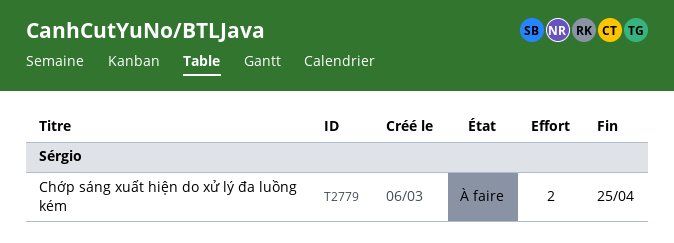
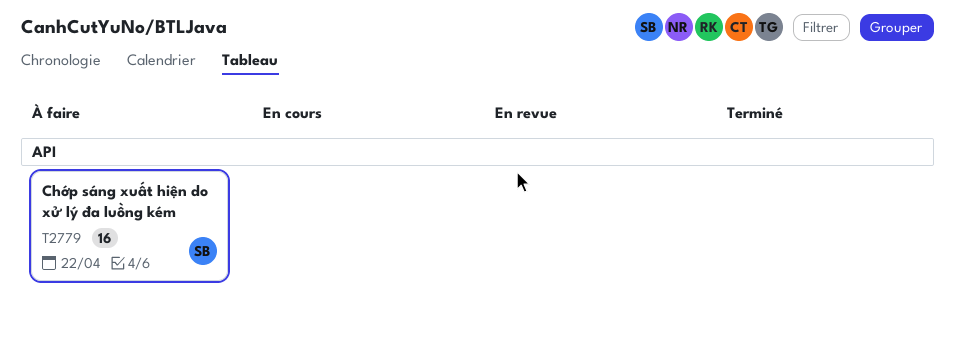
T2779, estimate: 2 -> 16
T2779, due: Apr 25 -> Apr 22

